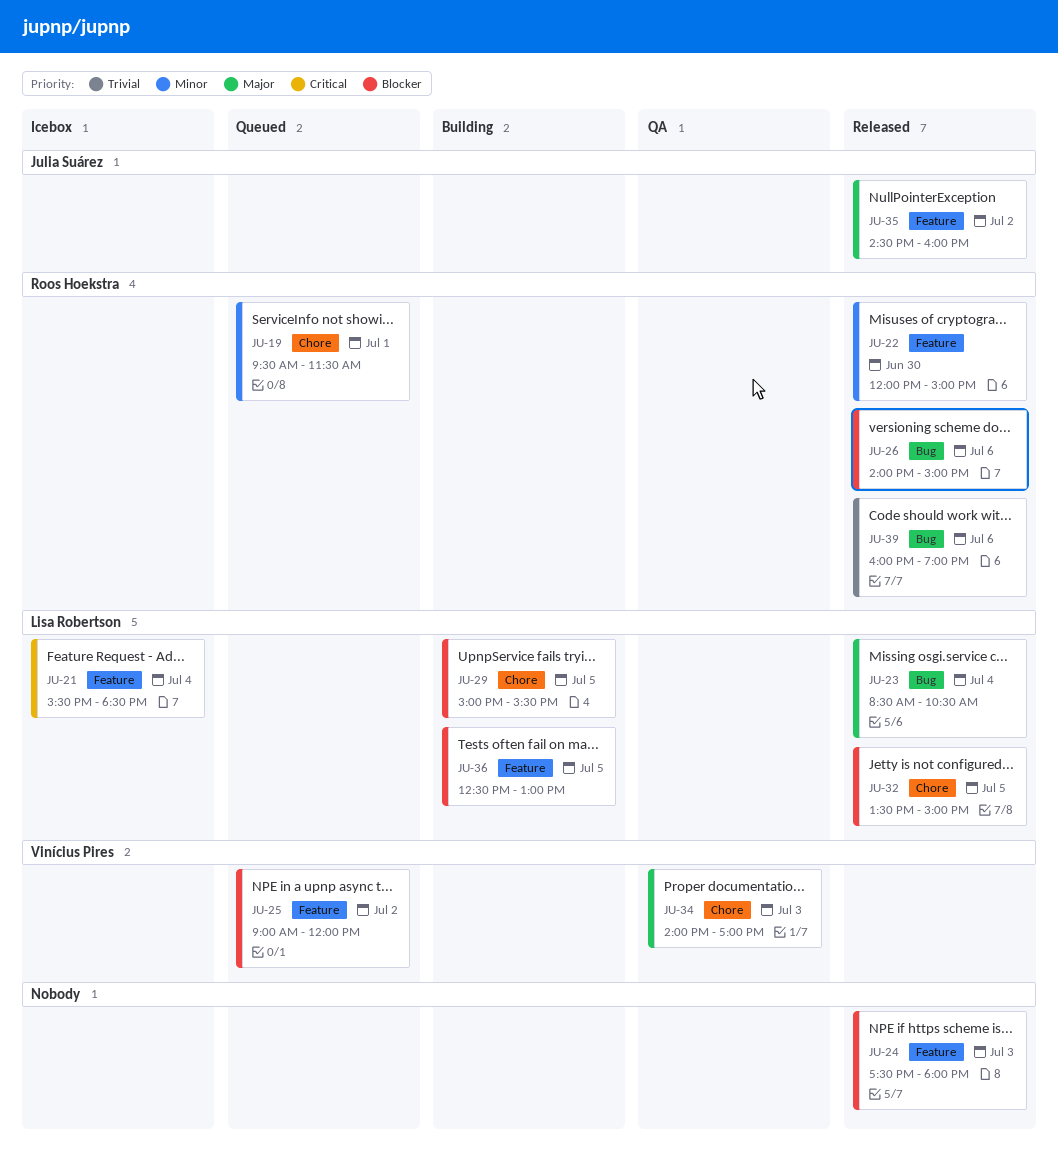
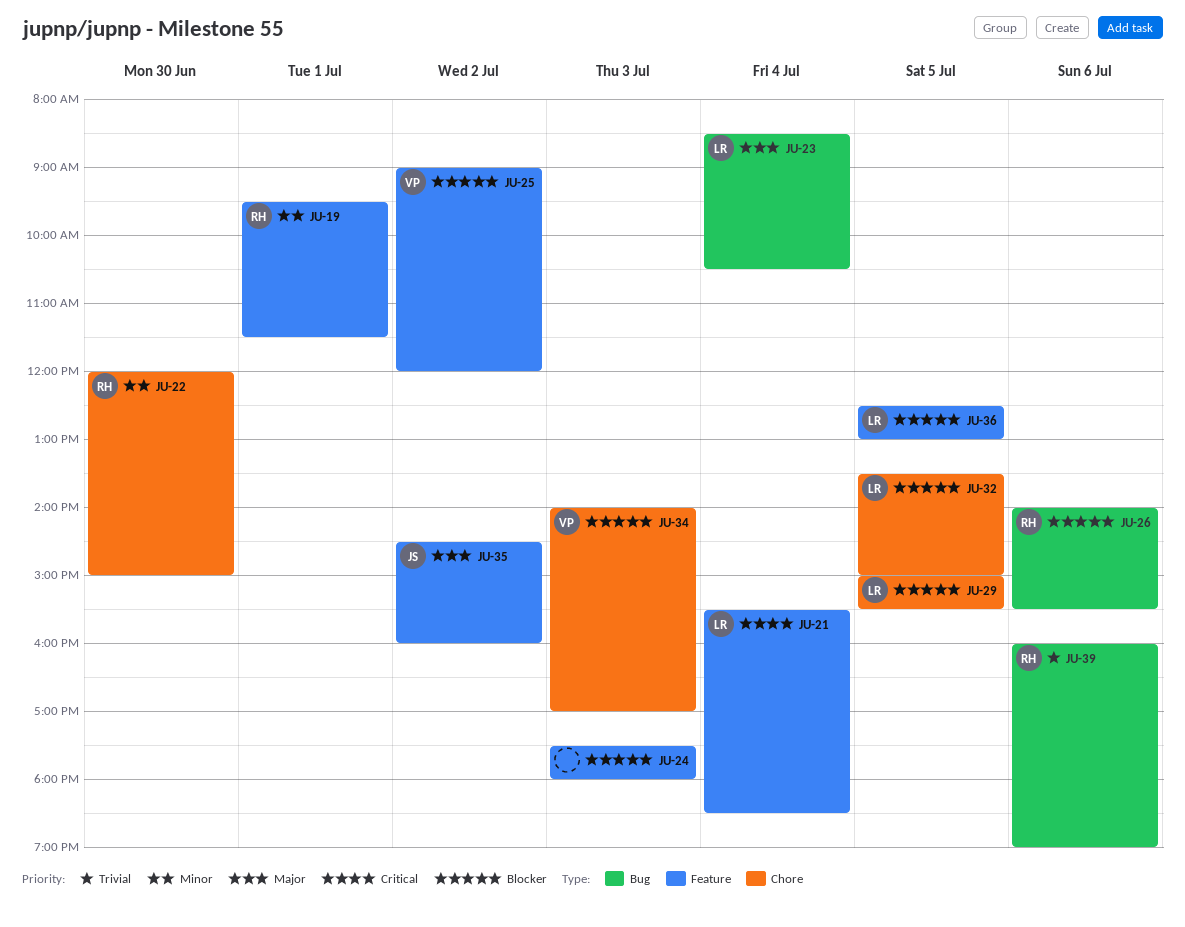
JU-19, label: Chore -> Feature
JU-22, label: Feature -> Chore
JU-26, ends: 15:00 -> 15:30
JU-34, priority: Major -> Blocker

